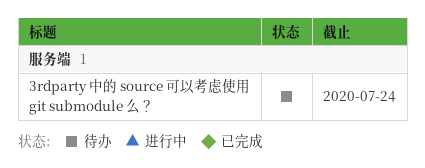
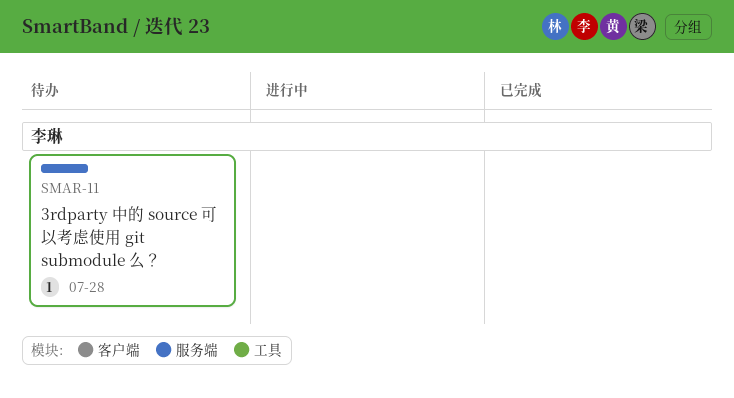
3rdparty 中的 source 可以考虑使用 git submodule 么？, due: Jul 24 -> Jul 28

